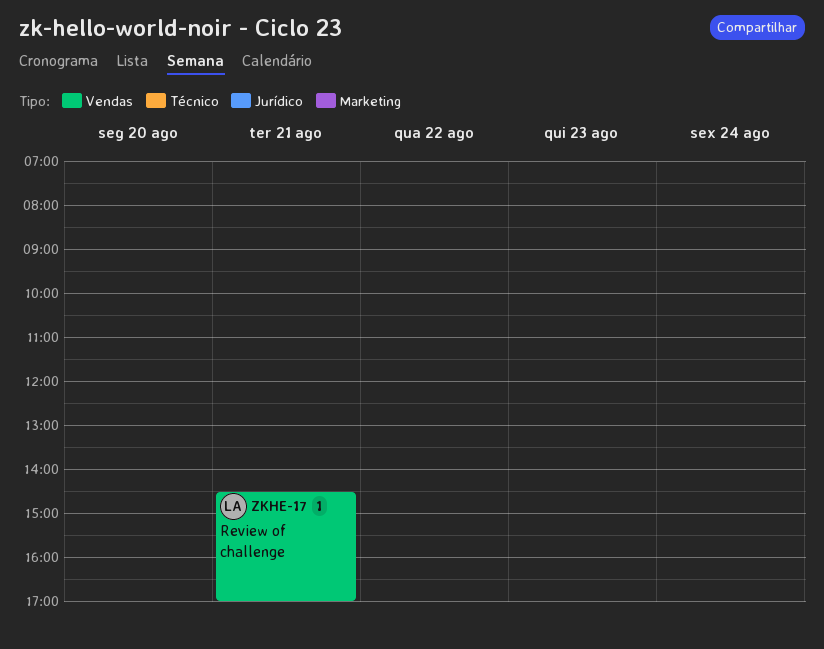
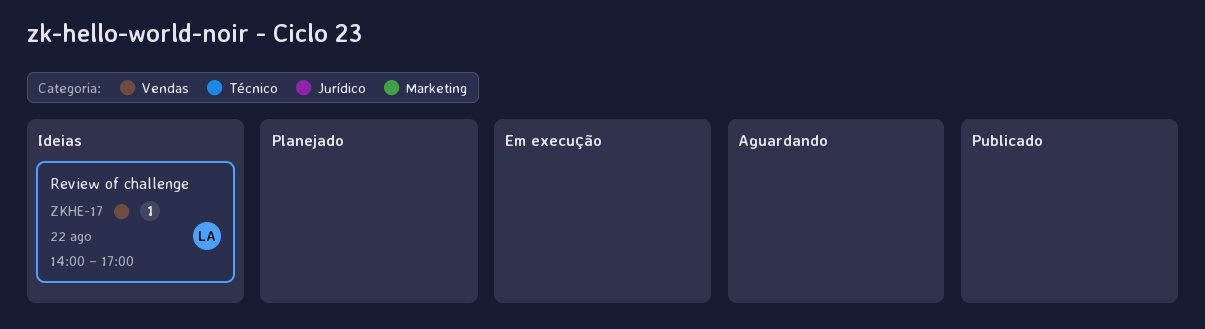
ZKHE-17, day: Aug 21 -> Aug 22
ZKHE-17, begins: 14:30 -> 14:00

